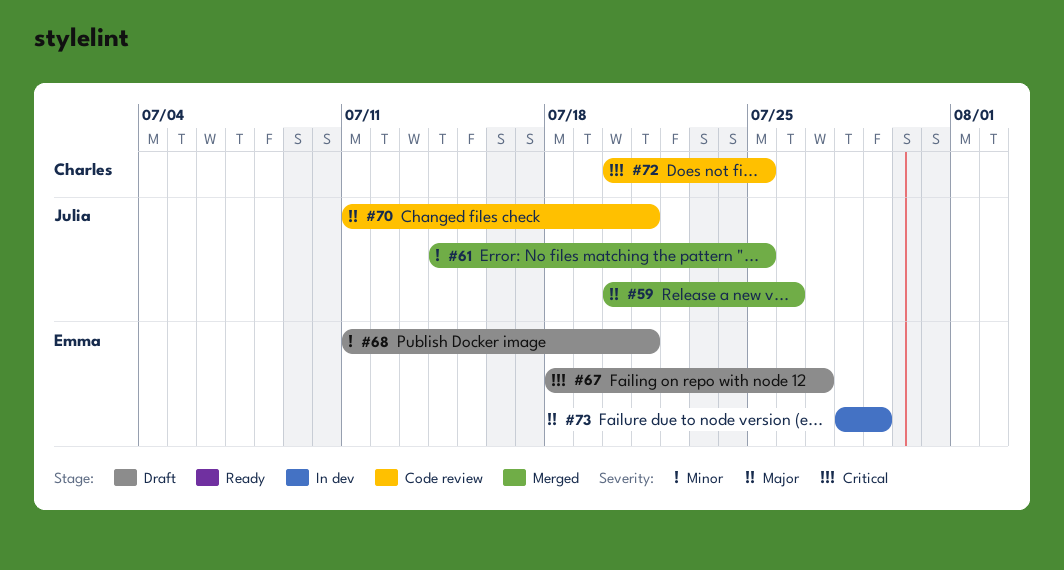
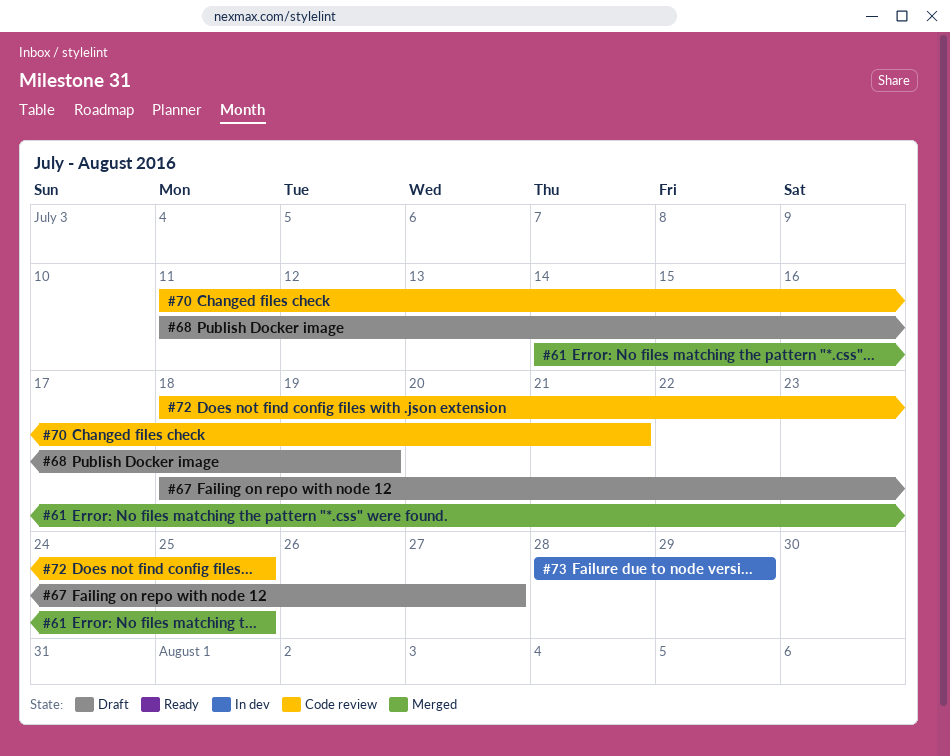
#59: present -> none
#68, due: Jul 21 -> Jul 19
#72, start: Jul 20 -> Jul 18

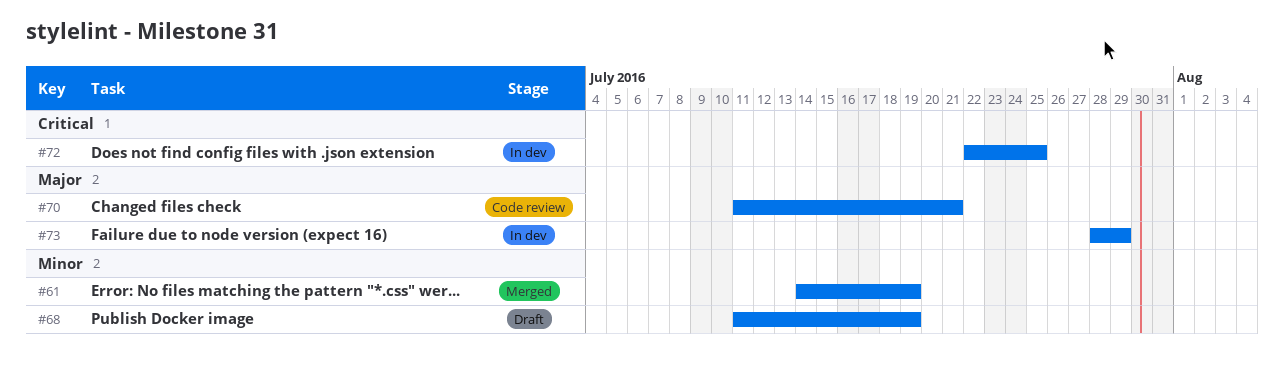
#61, due: Jul 25 -> Jul 19
#67: present -> none
#72, status: Code review -> In dev
#72, start: Jul 18 -> Jul 22

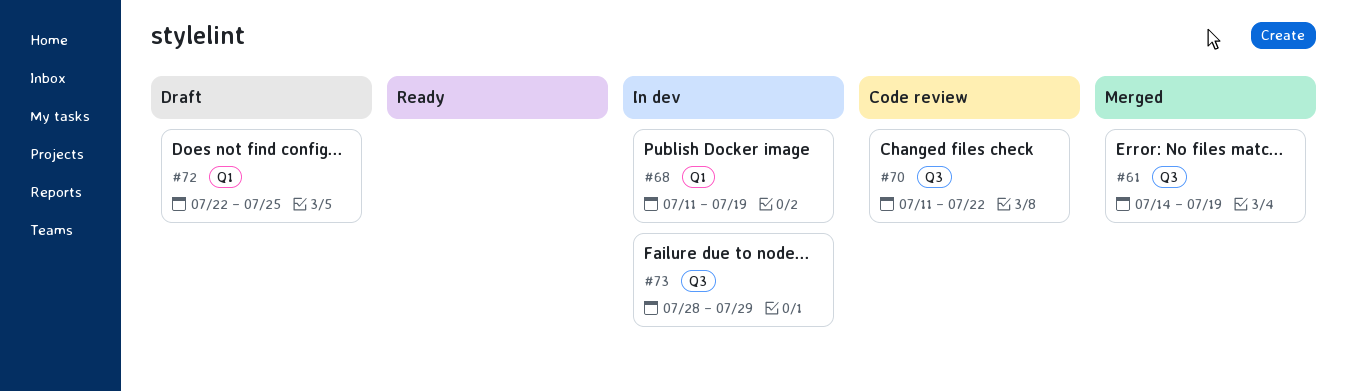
#68, status: Draft -> In dev
#70, due: Jul 21 -> Jul 22
#72, status: In dev -> Draft

